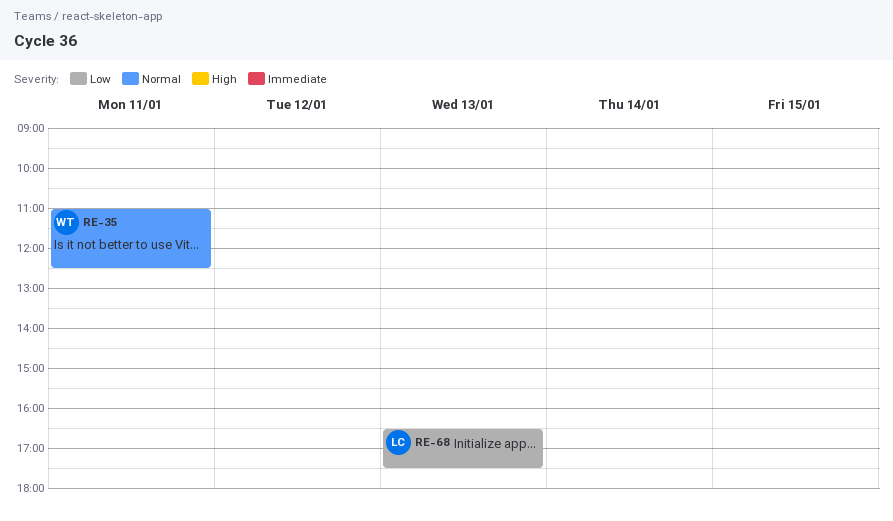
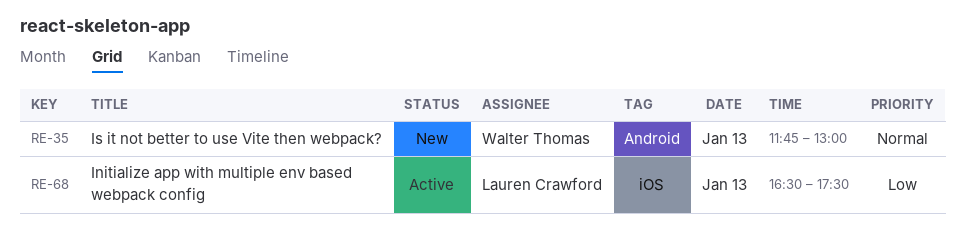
RE-35, day: Jan 11 -> Jan 13
RE-35, begins: 11:00 -> 11:45
RE-35, ends: 12:30 -> 13:00

